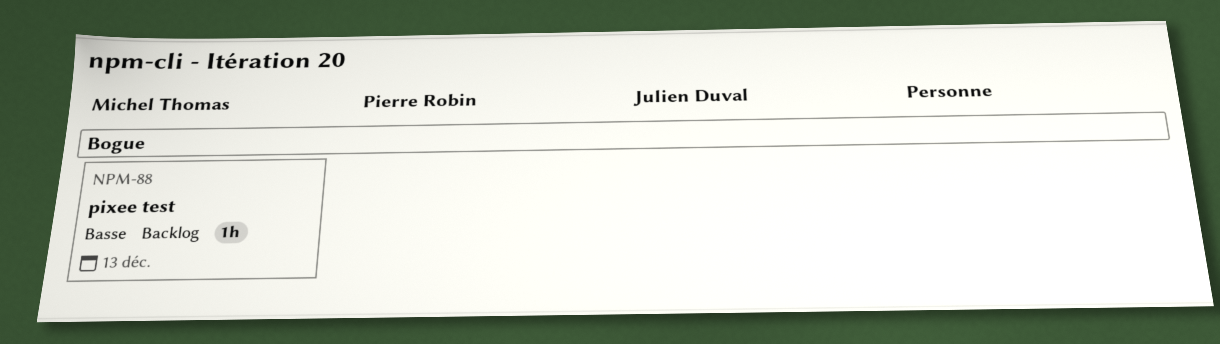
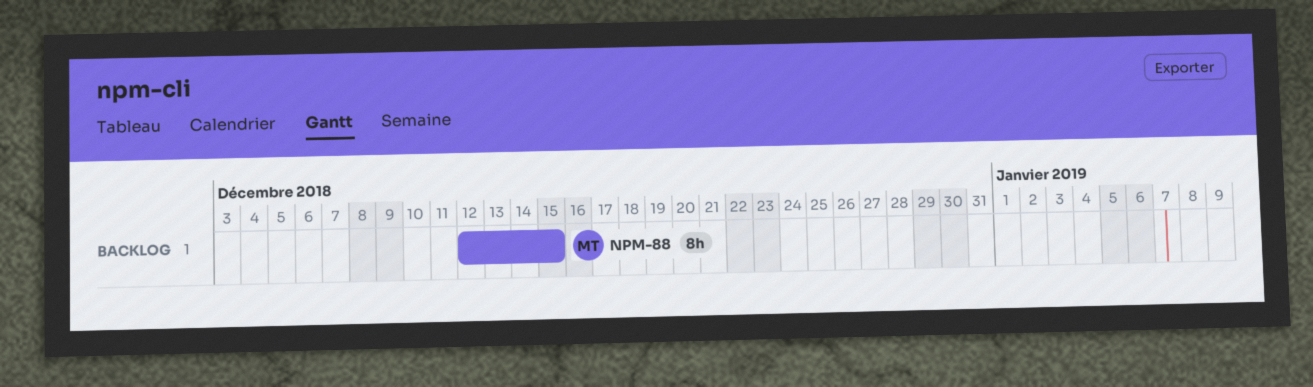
NPM-88, estimate: 1h -> 8h
NPM-88, due: Dec 13 -> Dec 15

